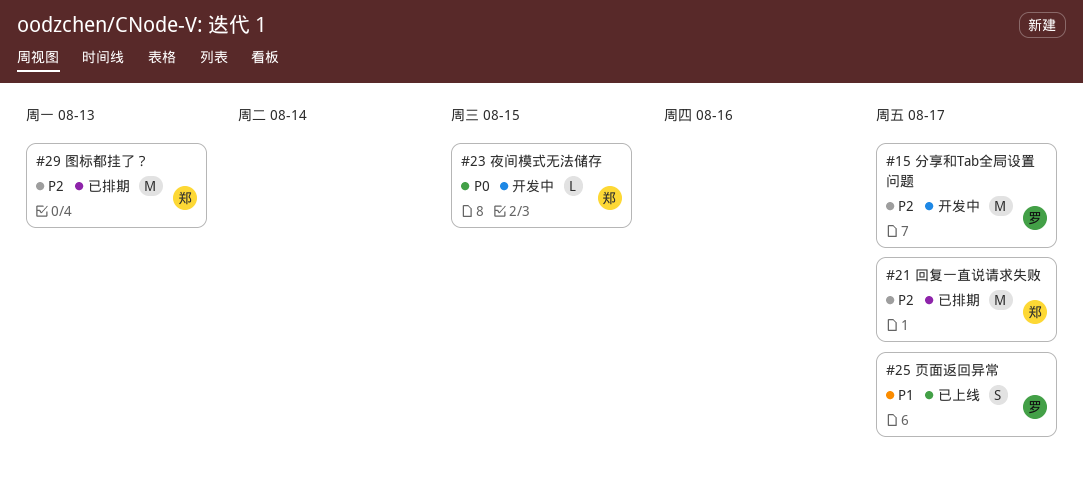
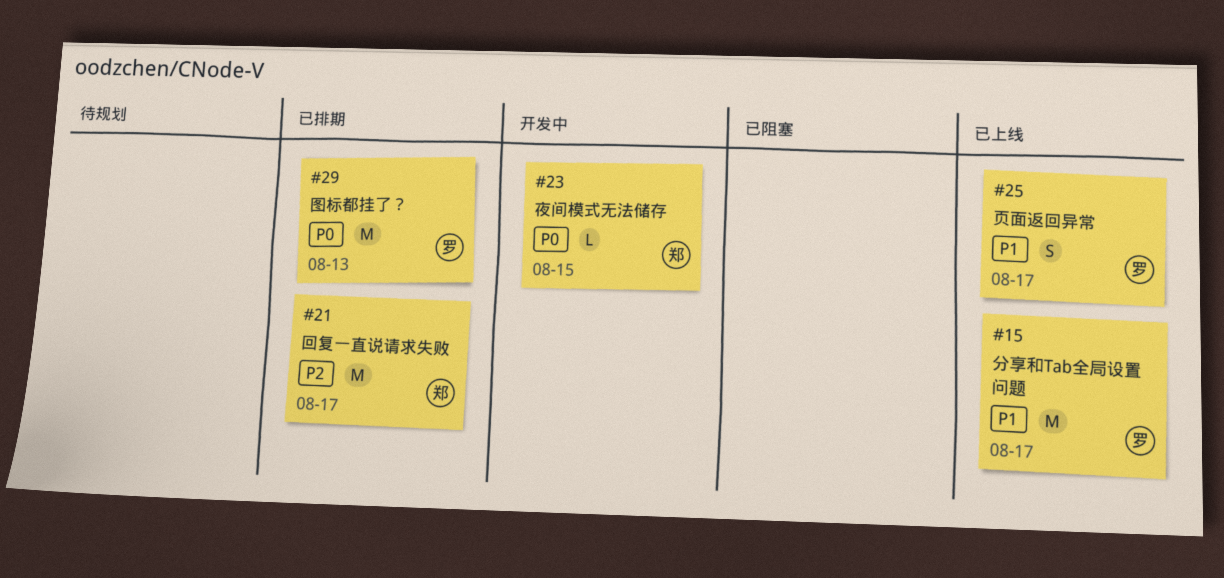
#15, status: 开发中 -> 已上线
#15, priority: P2 -> P1
#29, owner: 郑 -> 罗
#29, priority: P2 -> P0

